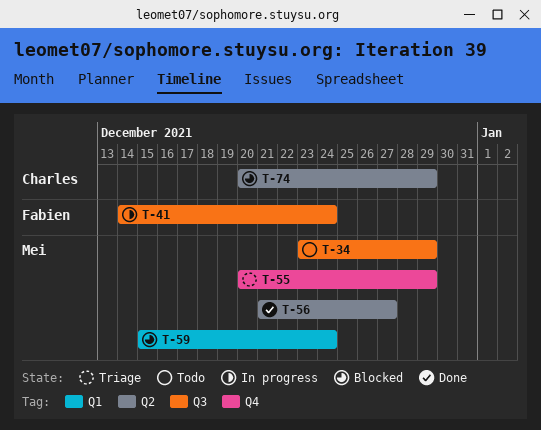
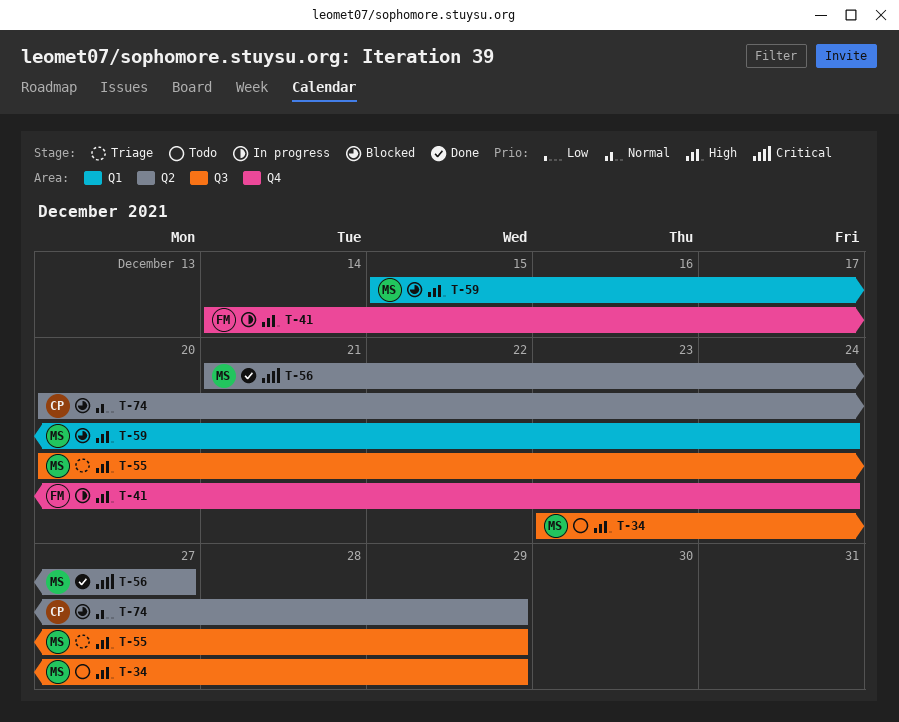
T-41, label: Q3 -> Q4
T-55, label: Q4 -> Q3

